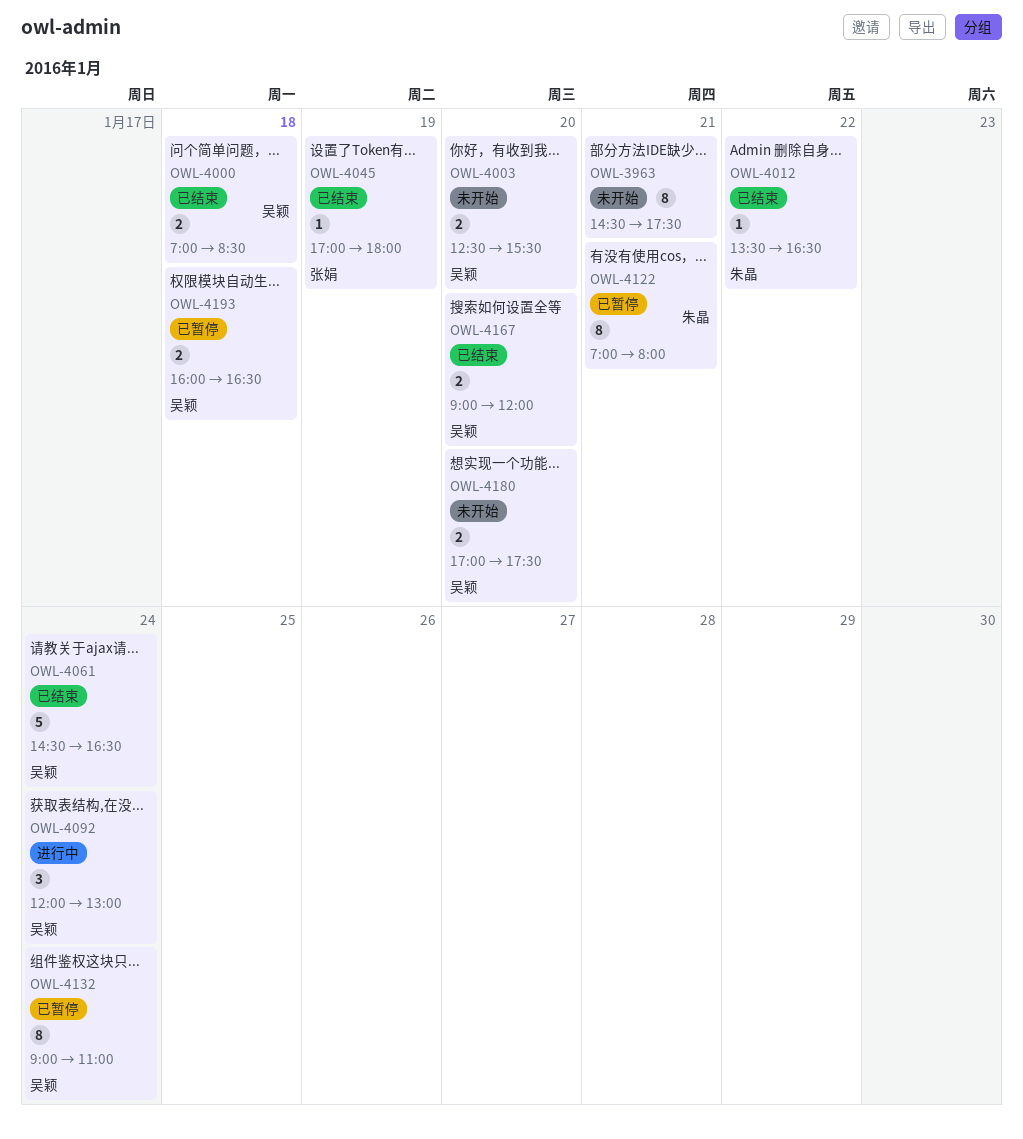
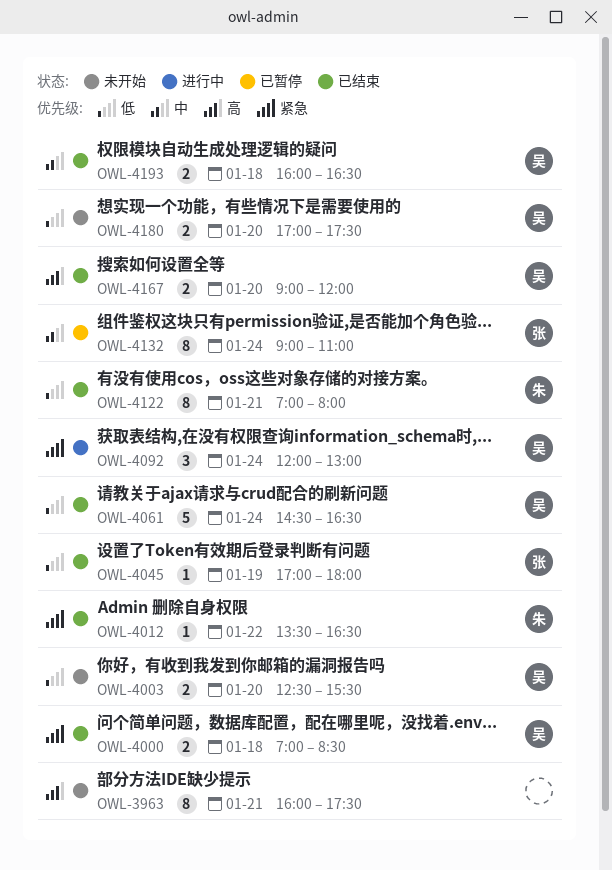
OWL-3963, begins: 14:30 -> 16:00
OWL-4122, status: 已暂停 -> 已结束
OWL-4132, owner: 吴颖 -> 张娟
OWL-4193, status: 已暂停 -> 已结束

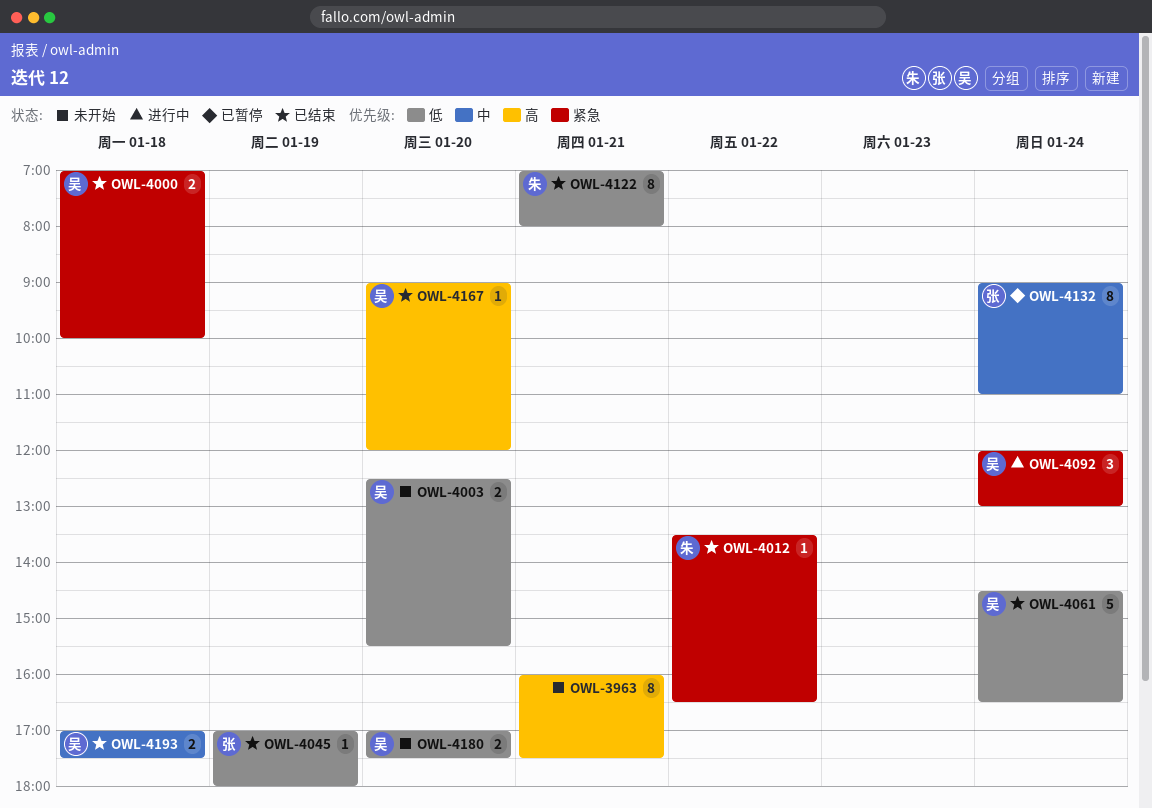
OWL-4000, ends: 08:30 -> 10:00
OWL-4167, estimate: 2 -> 1
OWL-4193, begins: 16:00 -> 17:00
OWL-4193, ends: 16:30 -> 17:30

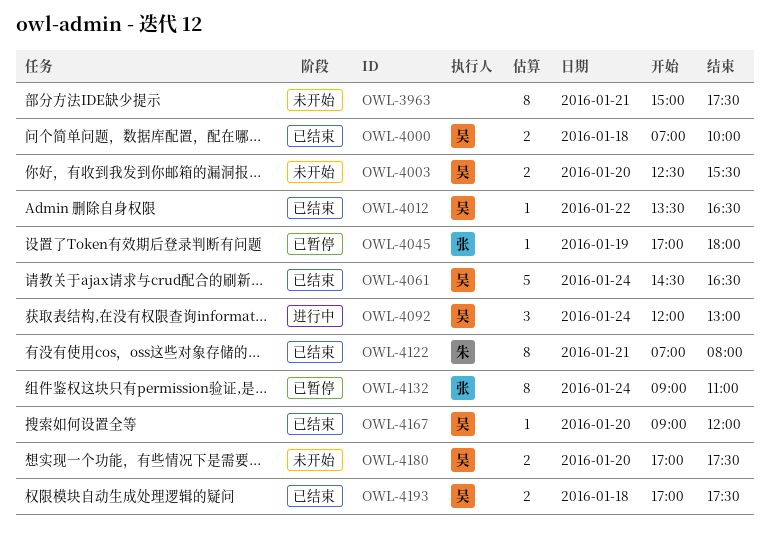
OWL-3963, begins: 16:00 -> 15:00
OWL-4012, owner: 朱 -> 吴
OWL-4045, status: 已结束 -> 已暂停

